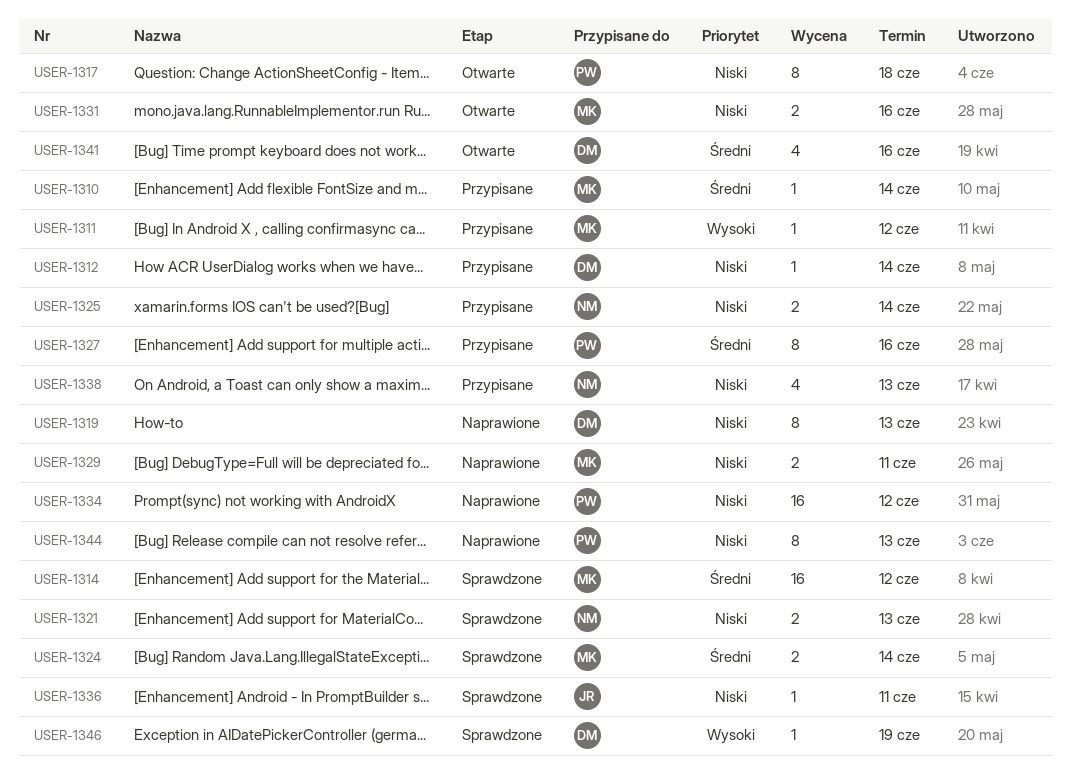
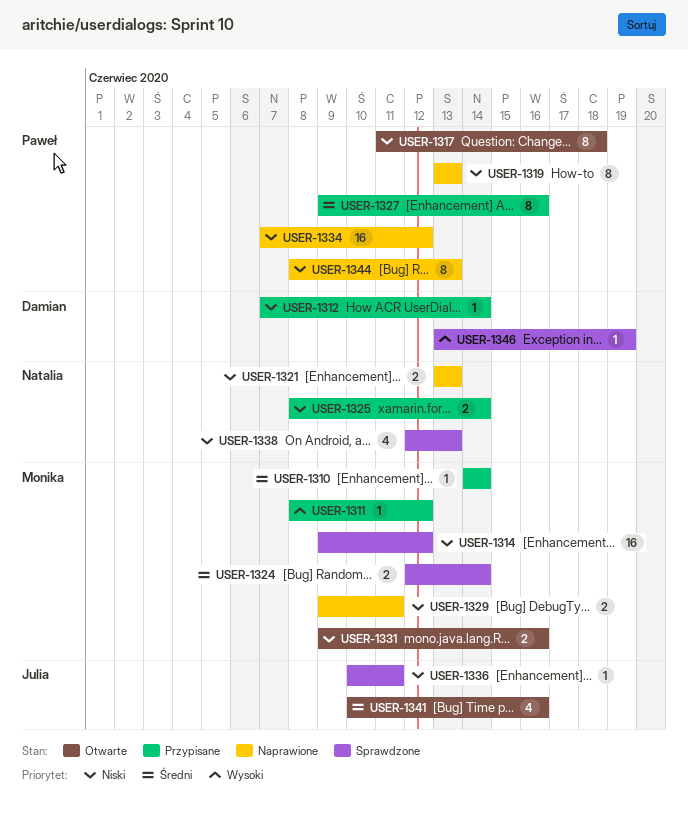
USER-1314, priority: Średni -> Niski
USER-1319, owner: Damian -> Paweł
USER-1321, status: Sprawdzone -> Naprawione
USER-1338, status: Przypisane -> Sprawdzone
USER-1341, owner: Damian -> Julia

